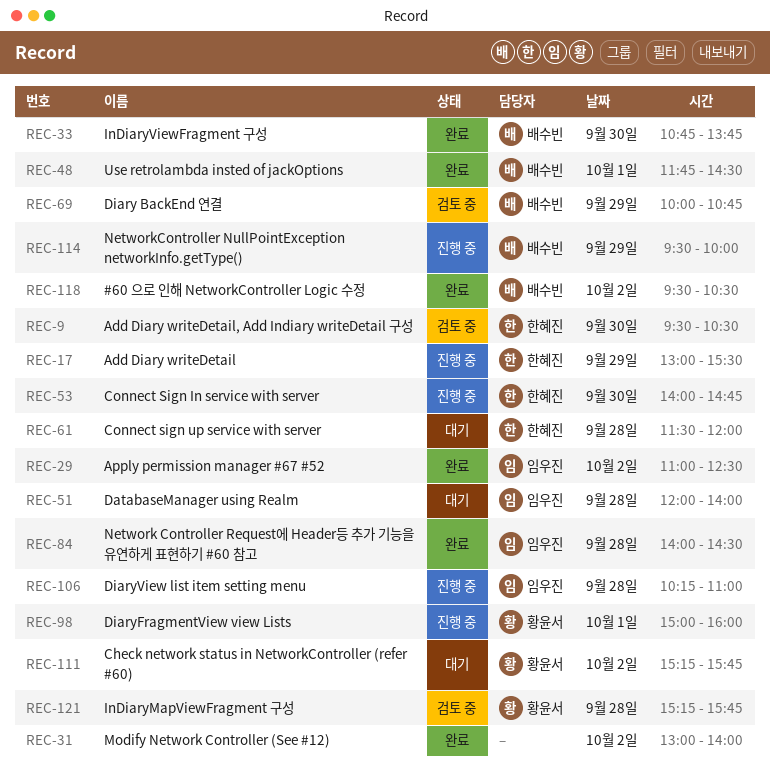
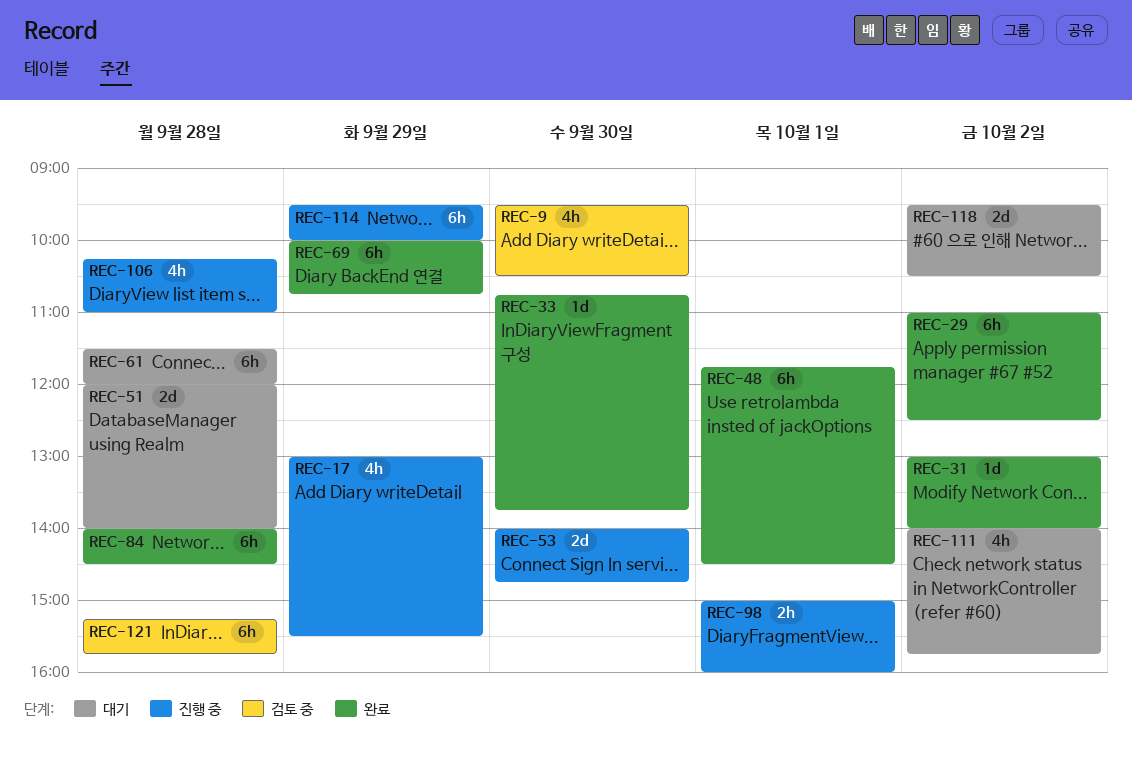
REC-69, status: 검토 중 -> 완료
REC-111, begins: 15:15 -> 14:00
REC-118, status: 완료 -> 대기

